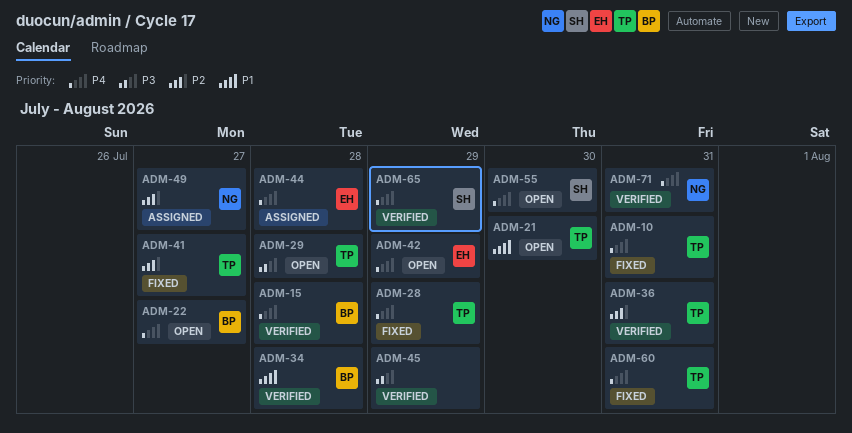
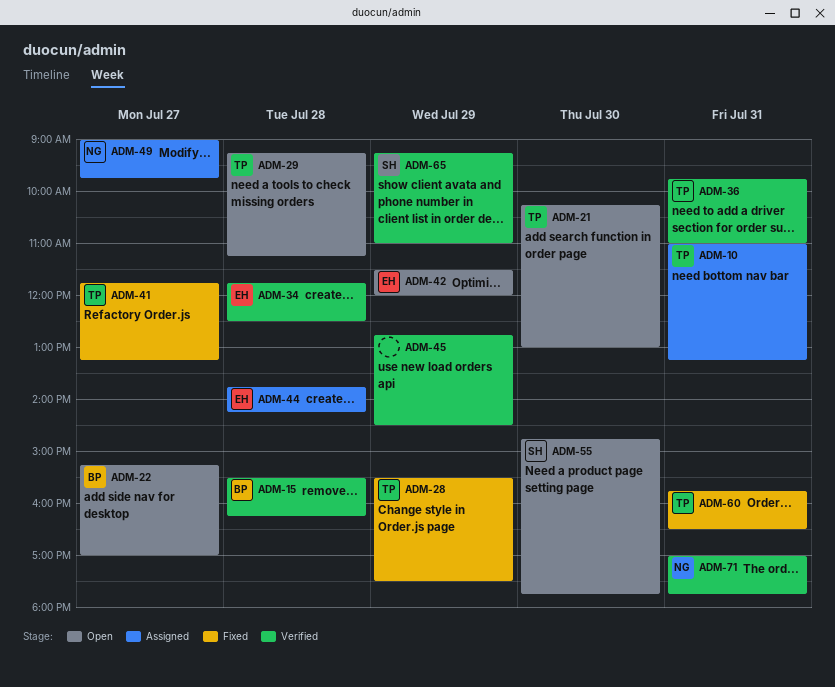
ADM-10, status: Fixed -> Assigned
ADM-34, owner: BP -> EH

